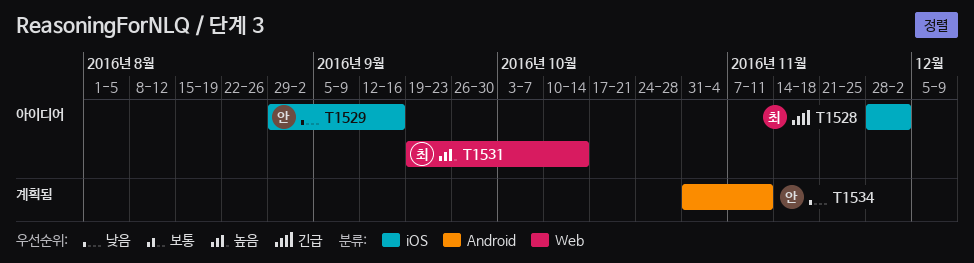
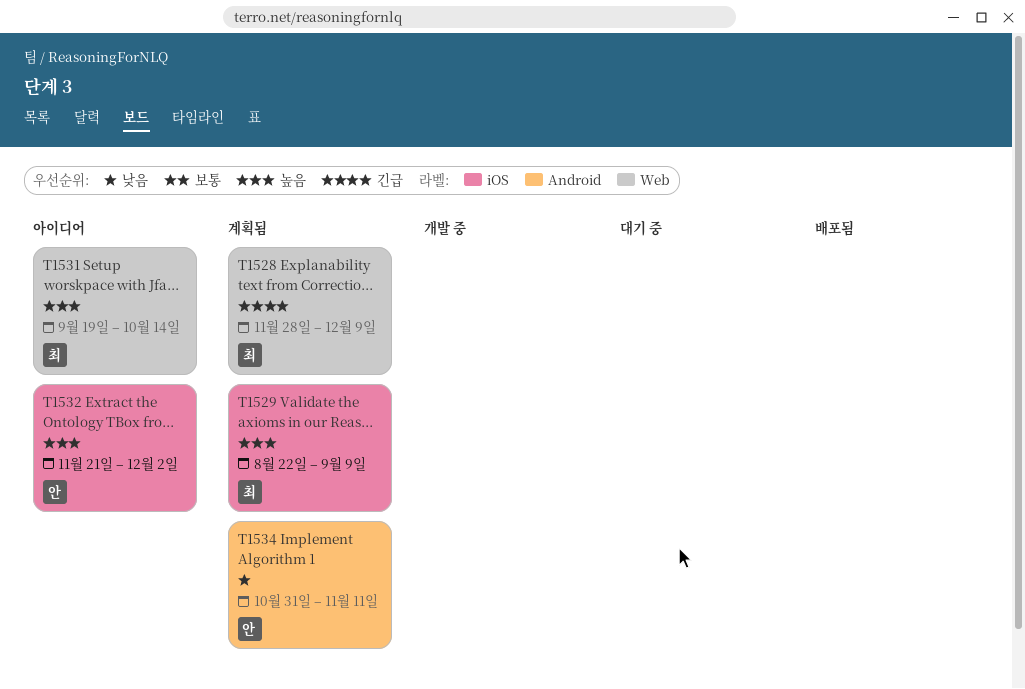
T1528, status: 아이디어 -> 계획됨
T1528, label: iOS -> Web
T1528, due: Dec 2 -> Dec 9
T1529, status: 아이디어 -> 계획됨
T1529, owner: 안 -> 최
T1529, priority: 낮음 -> 높음
T1529, start: Aug 29 -> Aug 22
T1529, due: Sep 16 -> Sep 9
T1532: none -> present

